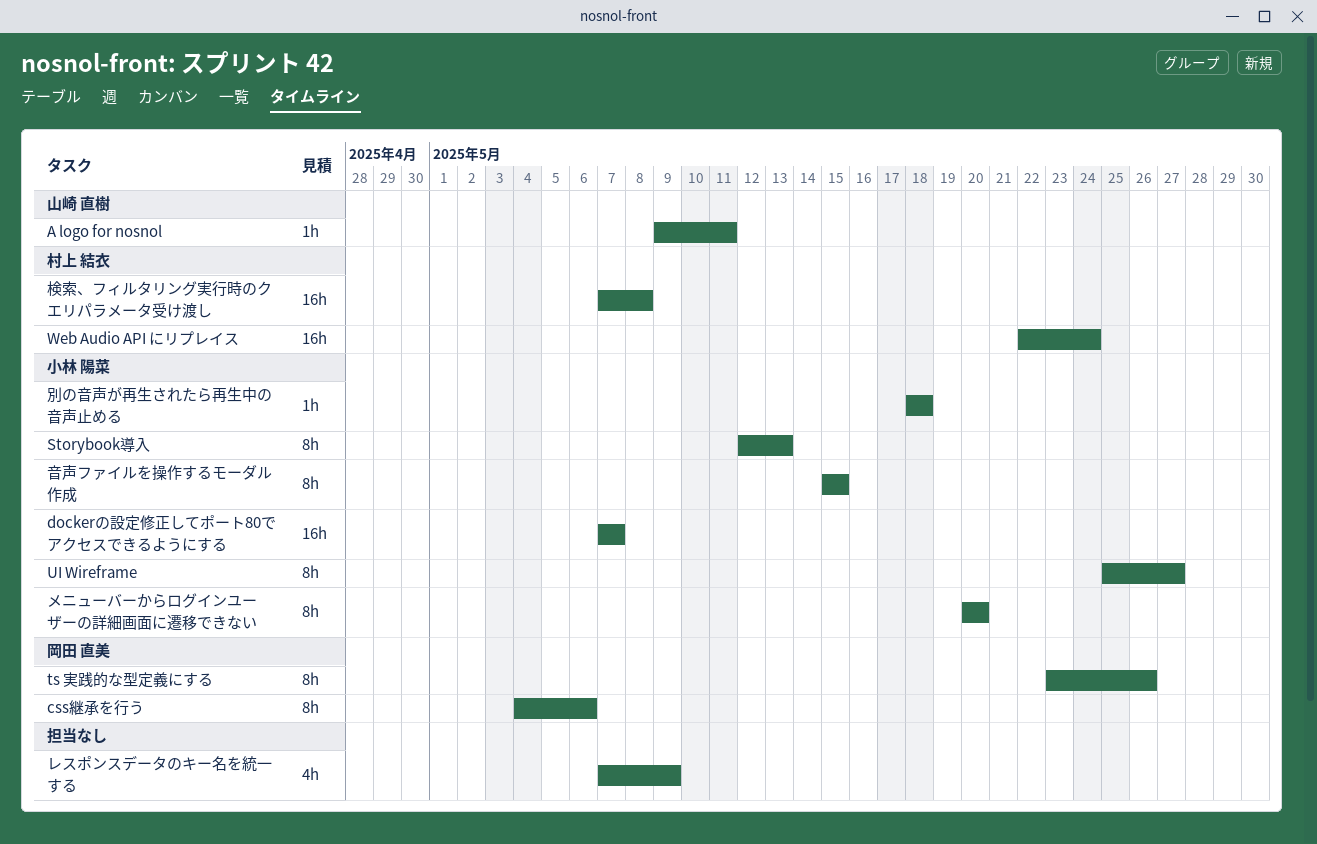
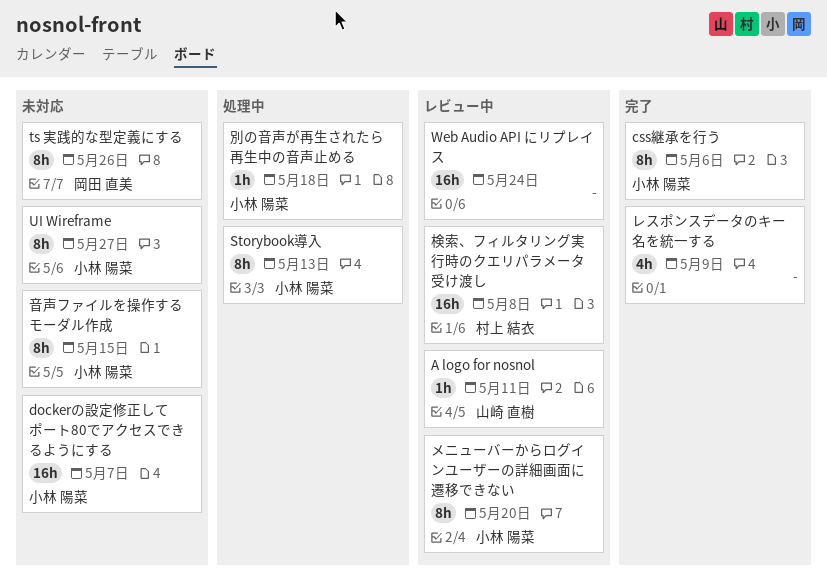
css継承を行う, owner: 岡田 直美 -> 小林 陽菜
Web Audio API にリプレイス, owner: 村上 結衣 -> none

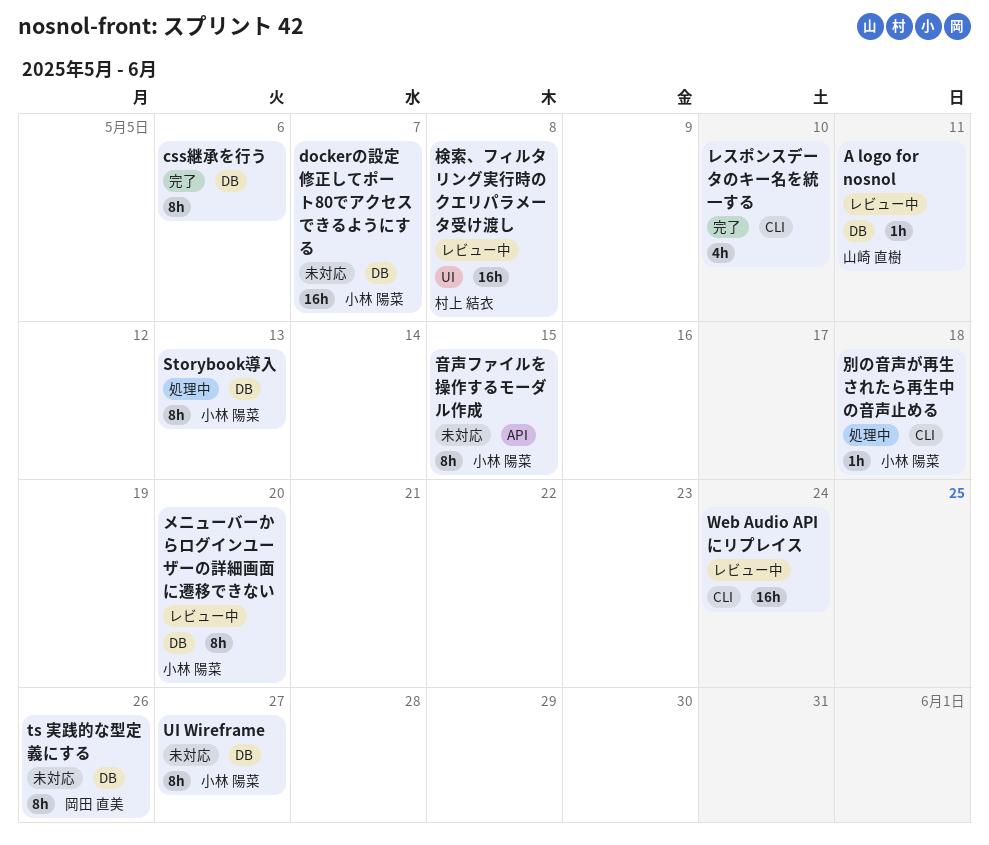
css継承を行う, owner: 小林 陽菜 -> none
レスポンスデータのキー名を統一する, due: May 9 -> May 10

